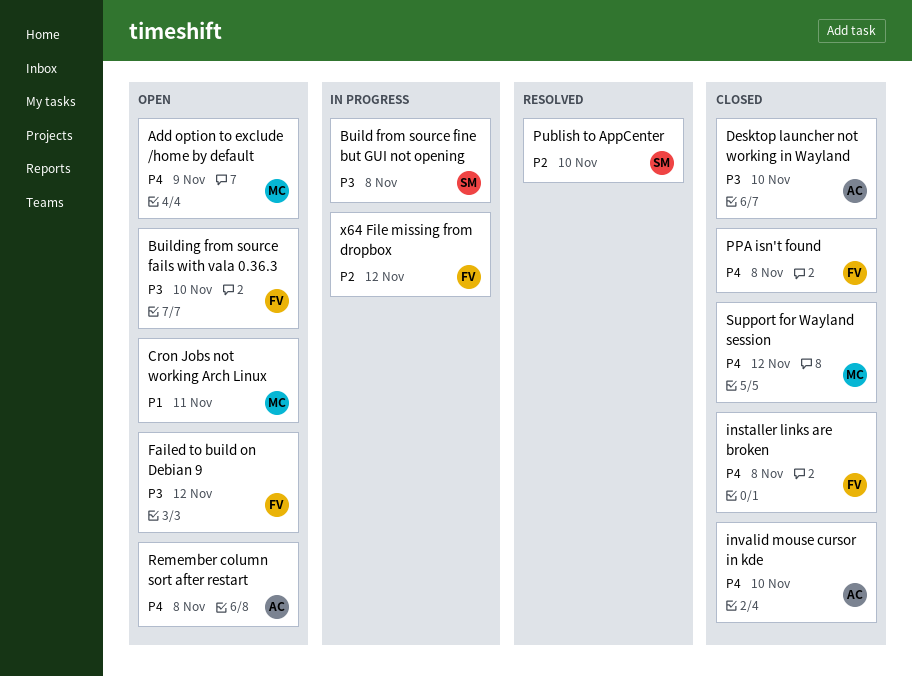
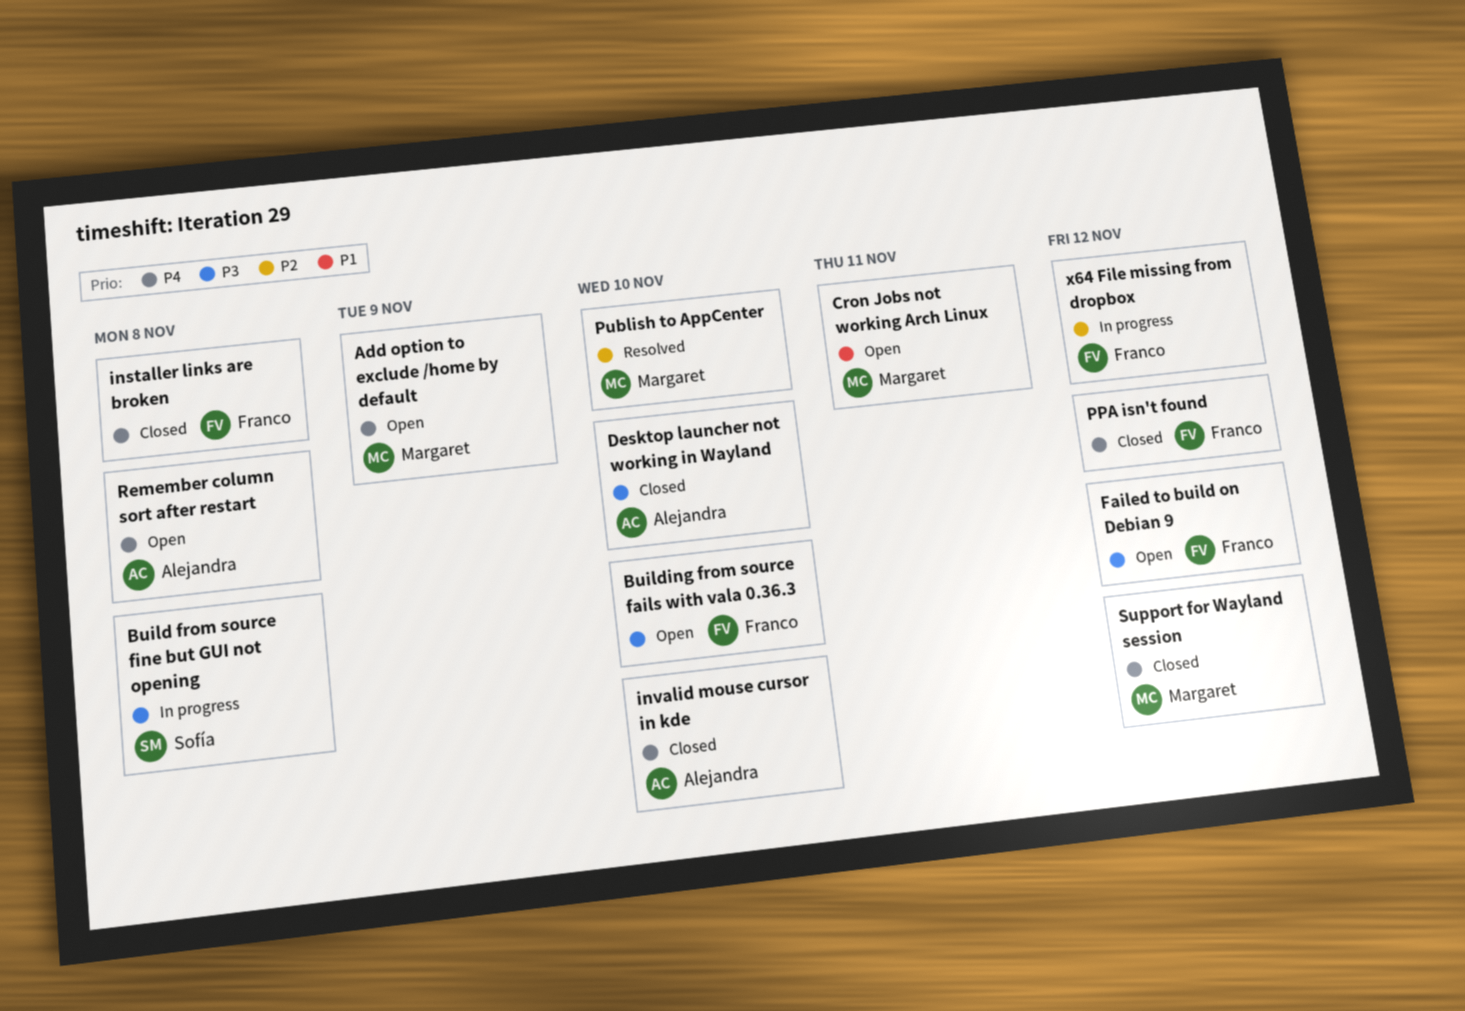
PPA isn't found, due: Nov 8 -> Nov 12
Publish to AppCenter, owner: Sofía -> Margaret

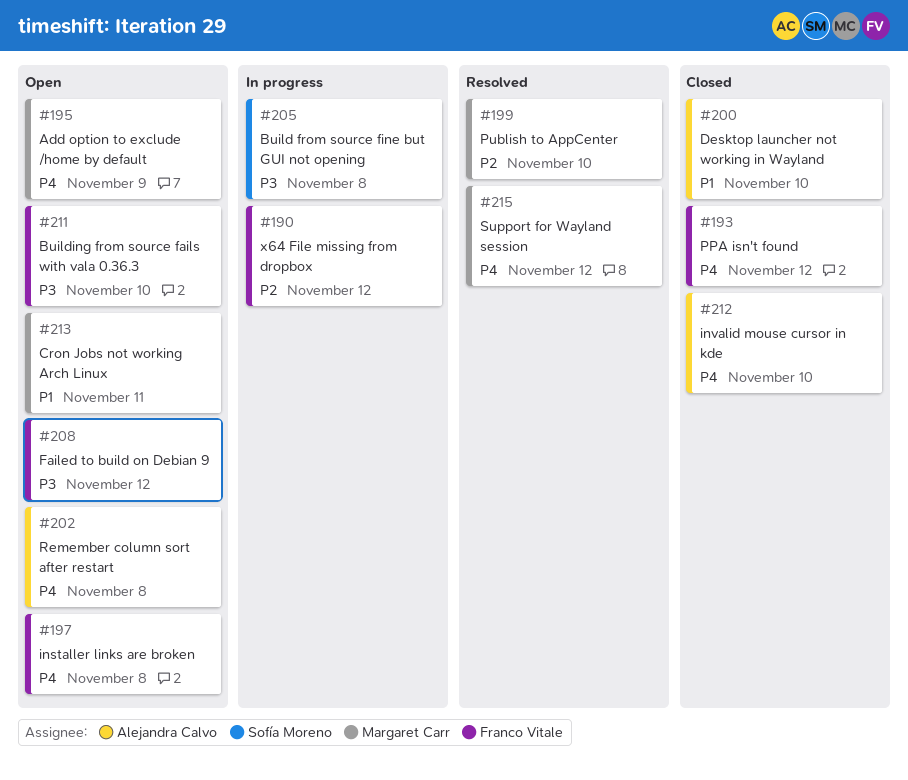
Desktop launcher not working in Wayland, priority: P3 -> P1
installer links are broken, status: Closed -> Open
Support for Wayland session, status: Closed -> Resolved

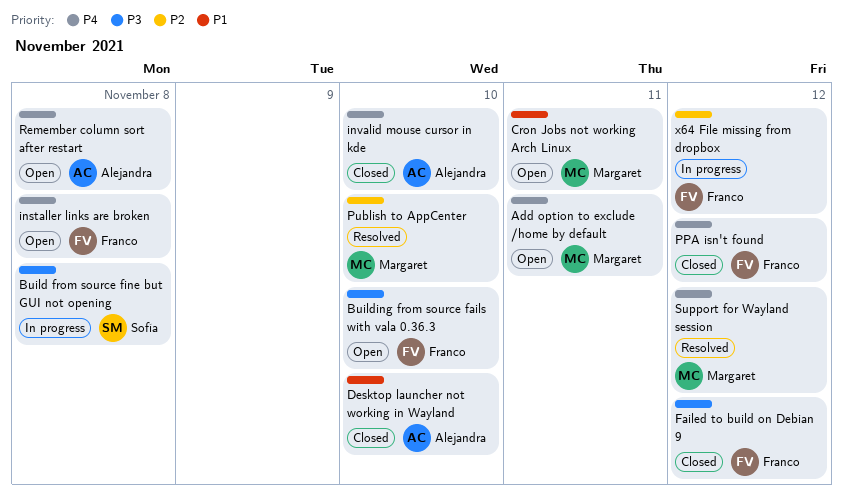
Add option to exclude /home by default, due: Nov 9 -> Nov 11
Failed to build on Debian 9, status: Open -> Closed

